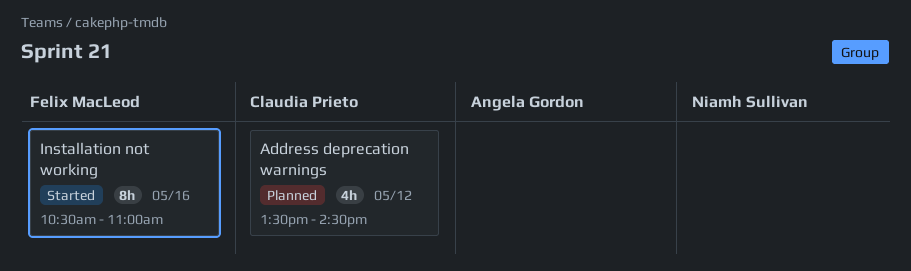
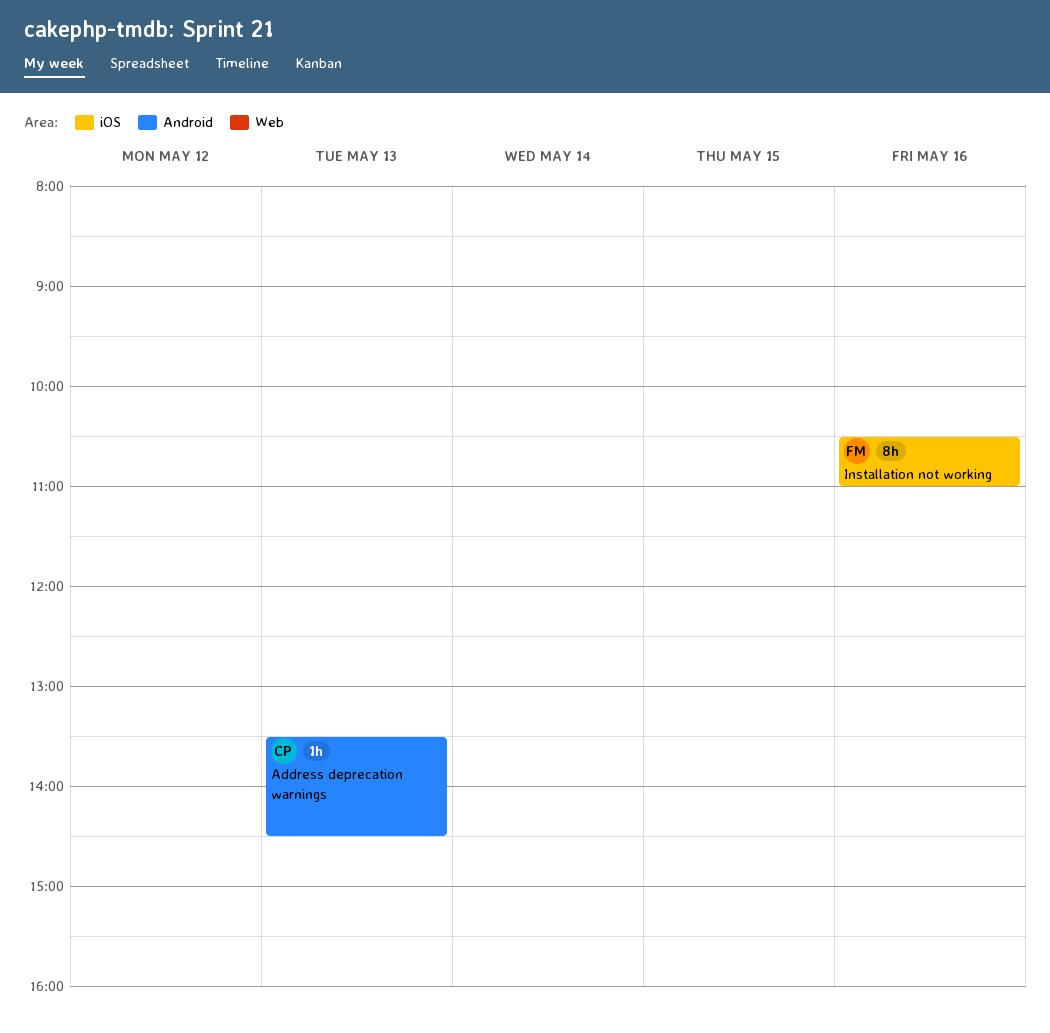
Address deprecation warnings, estimate: 4h -> 1h
Address deprecation warnings, day: May 12 -> May 13

